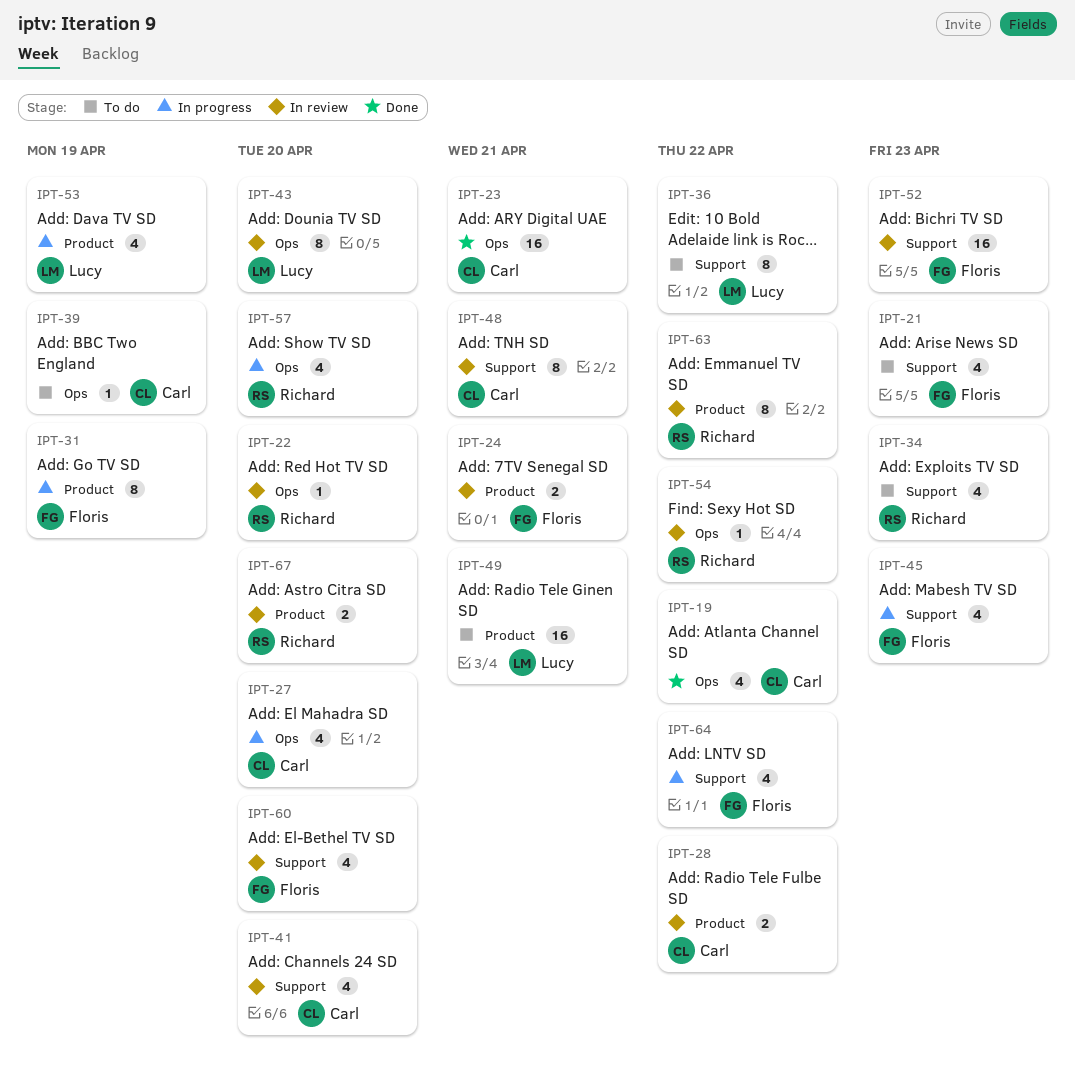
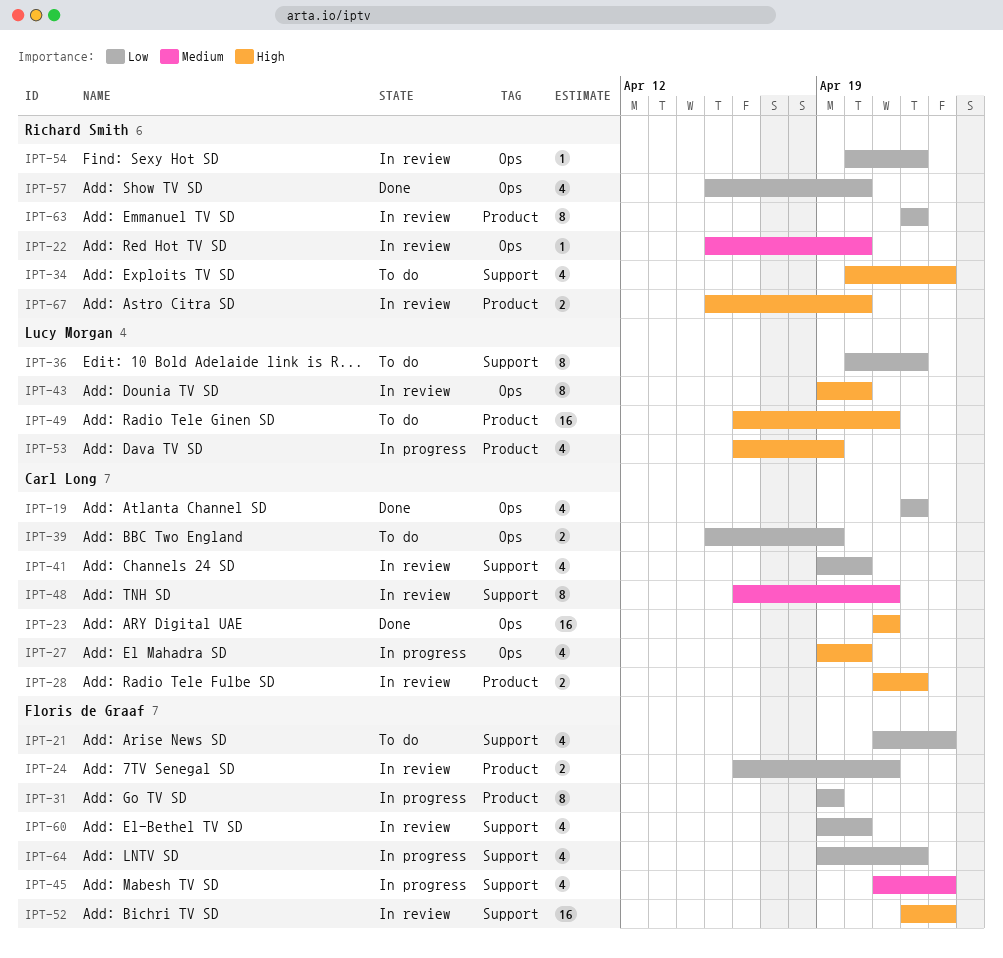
IPT-39, estimate: 1 -> 2
IPT-57, status: In progress -> Done

